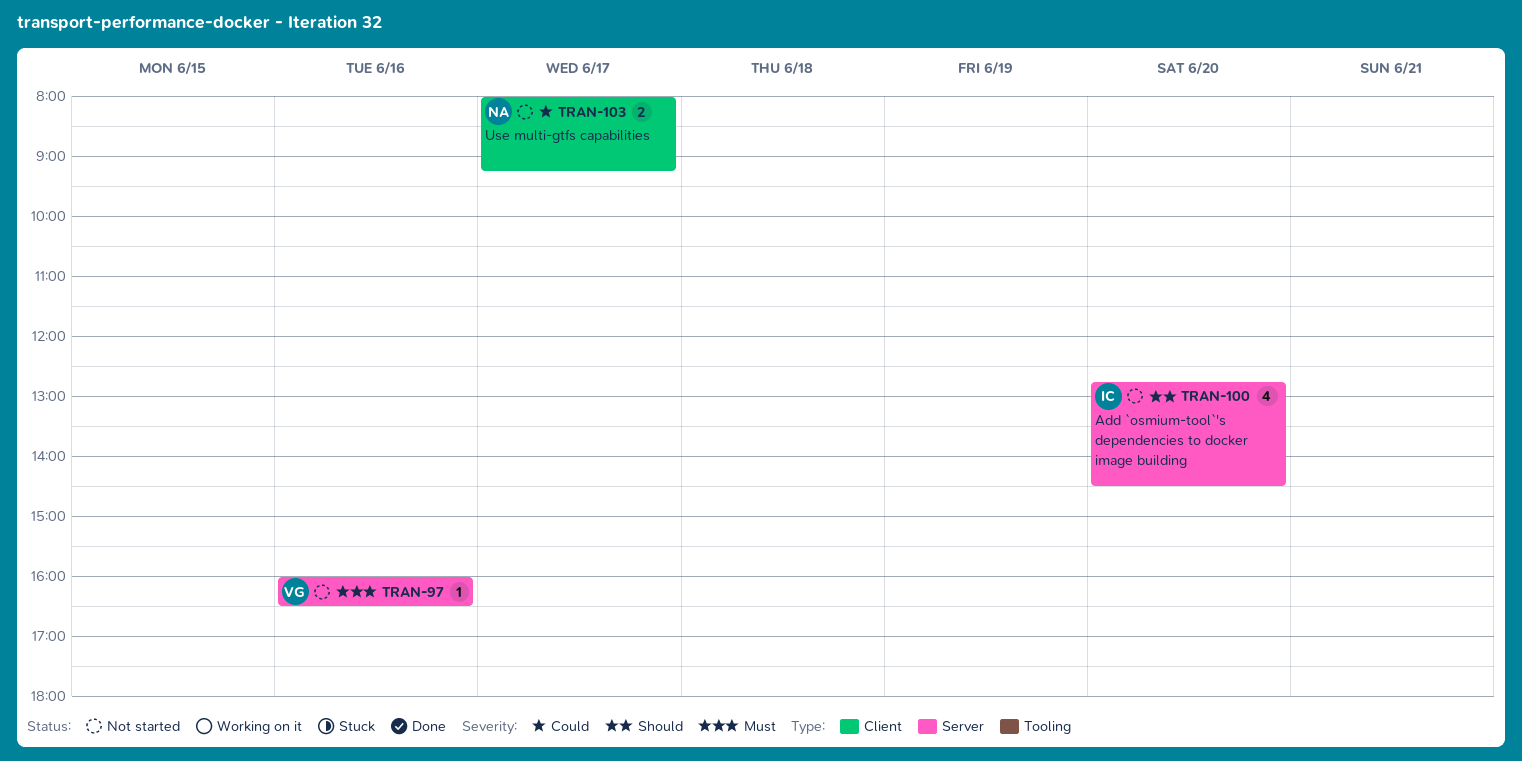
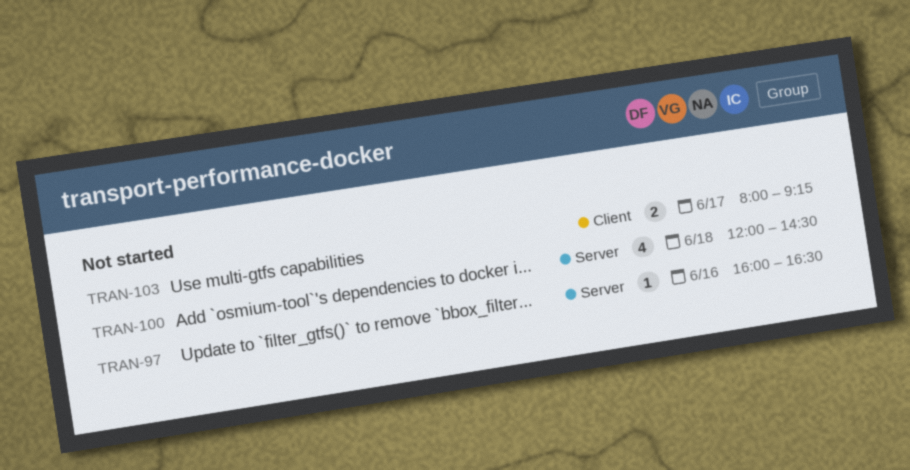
TRAN-100, day: Jun 20 -> Jun 18
TRAN-100, begins: 12:45 -> 12:00

